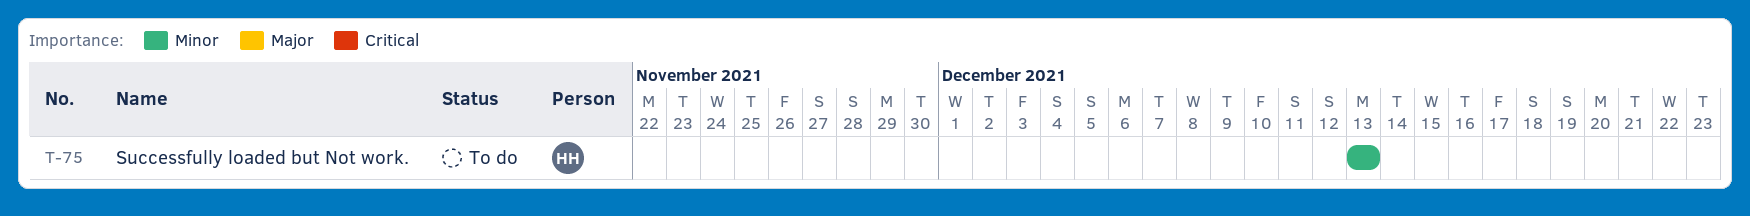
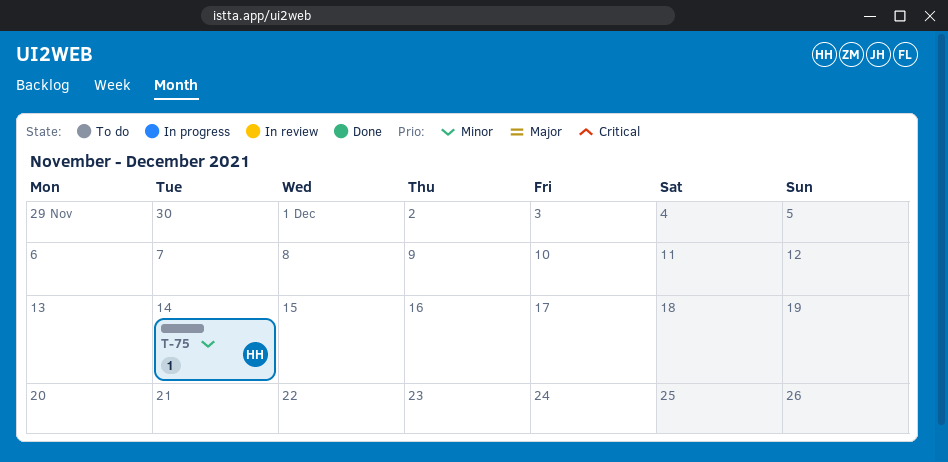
T-75, due: Dec 13 -> Dec 14

